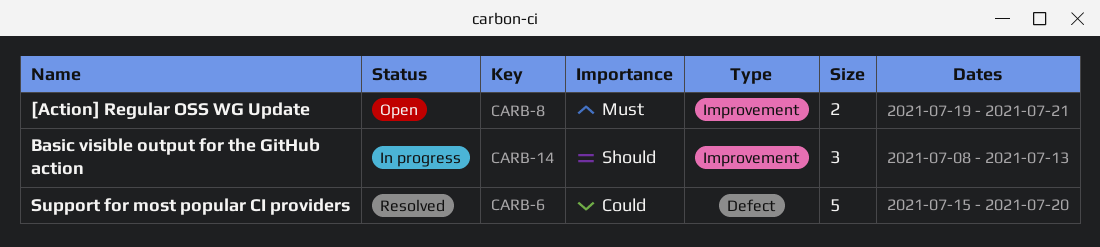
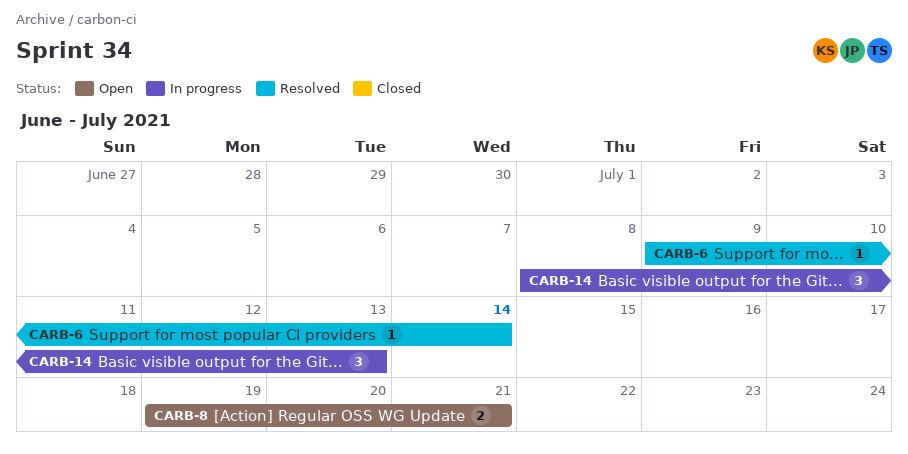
CARB-6, estimate: 5 -> 1
CARB-6, start: Jul 15 -> Jul 9
CARB-6, due: Jul 20 -> Jul 14

